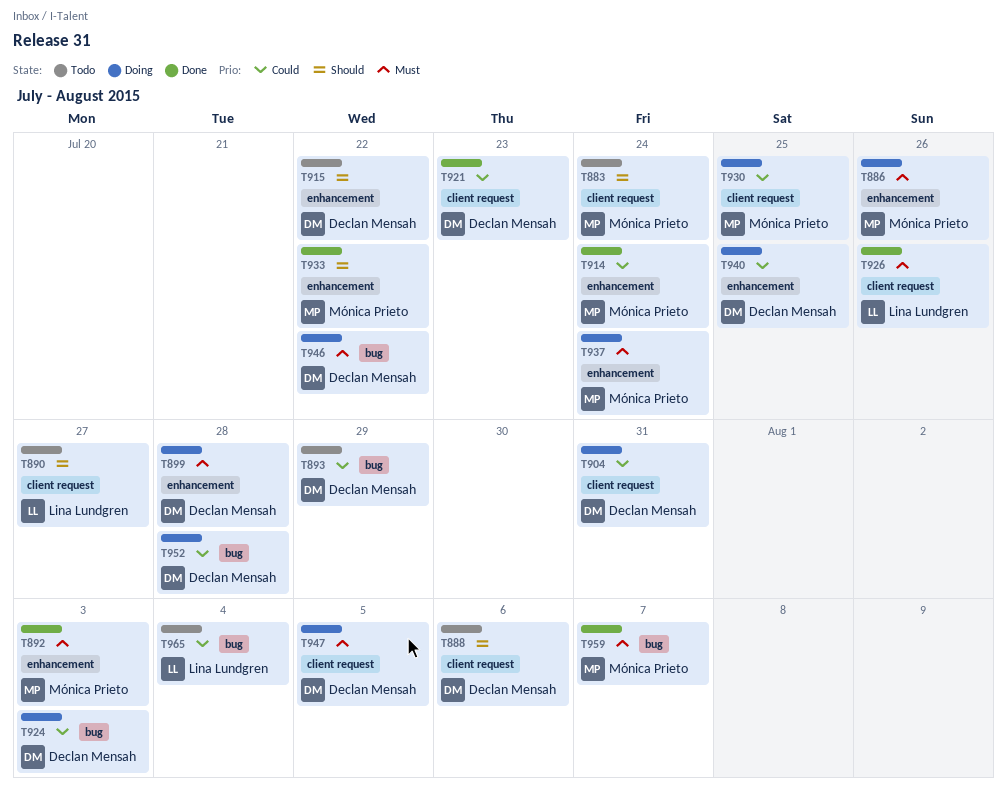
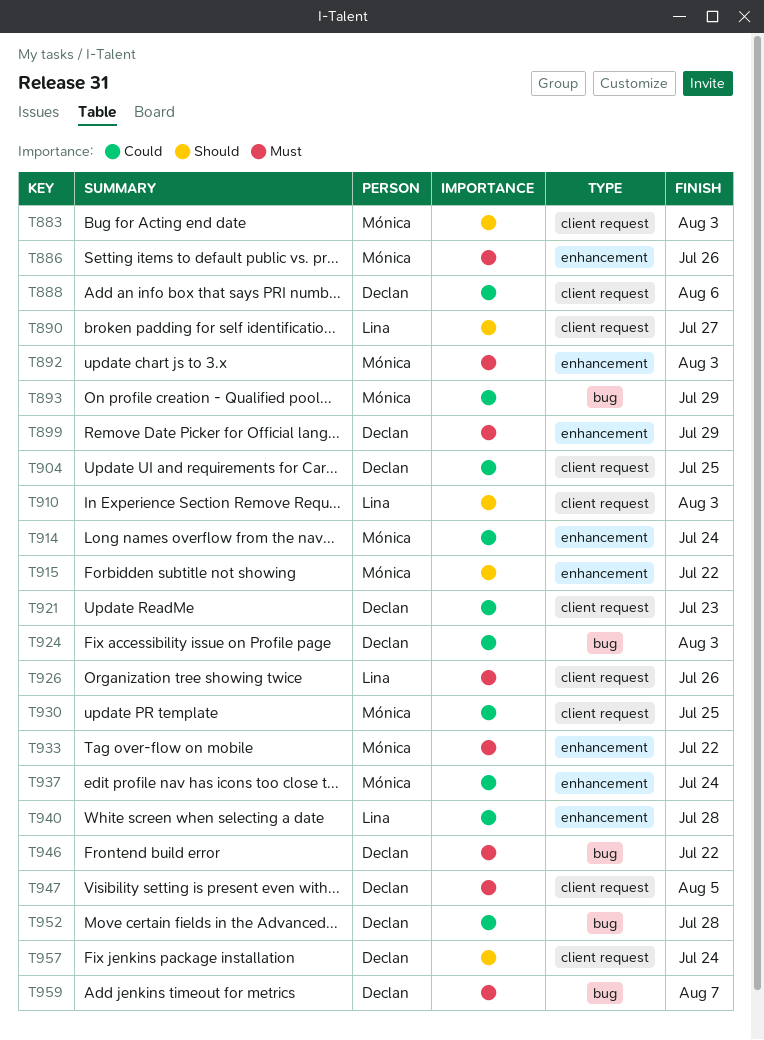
T883, due: Jul 24 -> Aug 3
T888, priority: Should -> Could
T893, owner: Declan Mensah -> Mónica Prieto
T899, due: Jul 28 -> Jul 29
T904, due: Jul 31 -> Jul 25
T910: none -> present
T915, owner: Declan Mensah -> Mónica Prieto
T933, priority: Should -> Must
T937, priority: Must -> Could
T940, owner: Declan Mensah -> Lina Lundgren
T940, due: Jul 25 -> Jul 28
T957: none -> present
T959, owner: Mónica Prieto -> Declan Mensah
T965: present -> none

